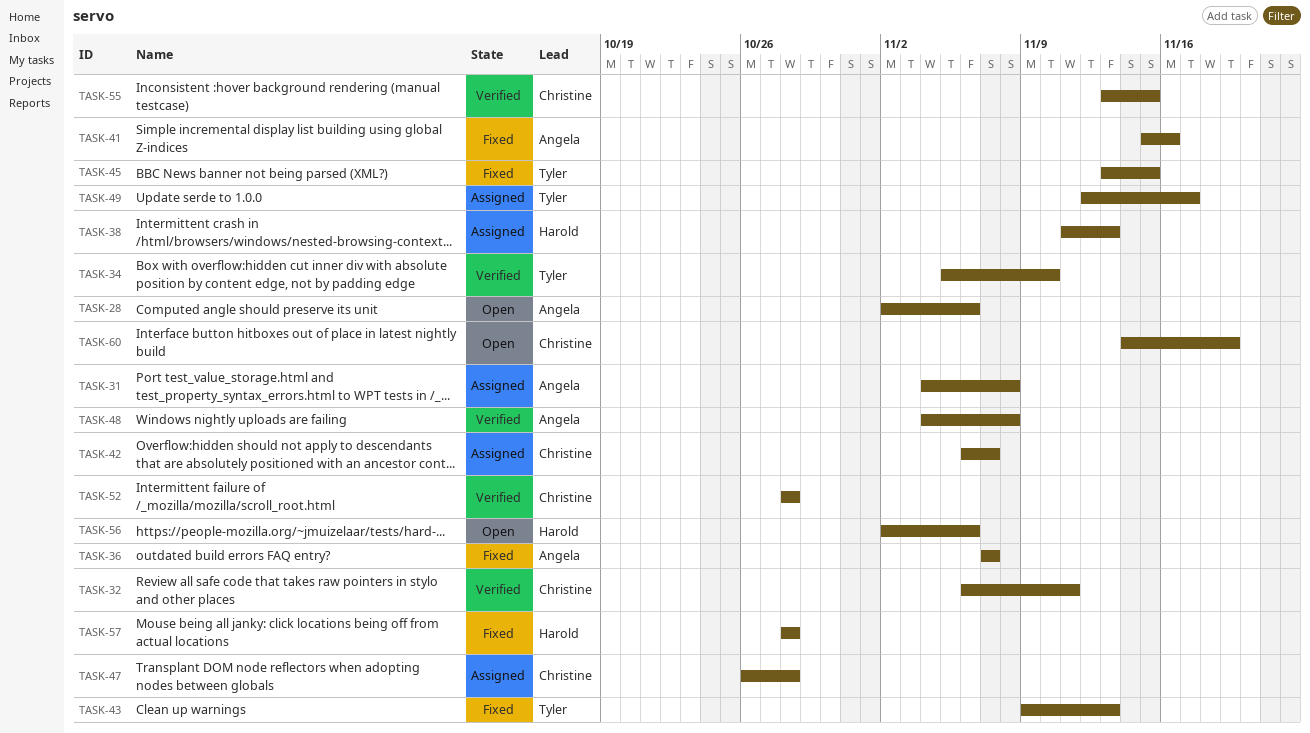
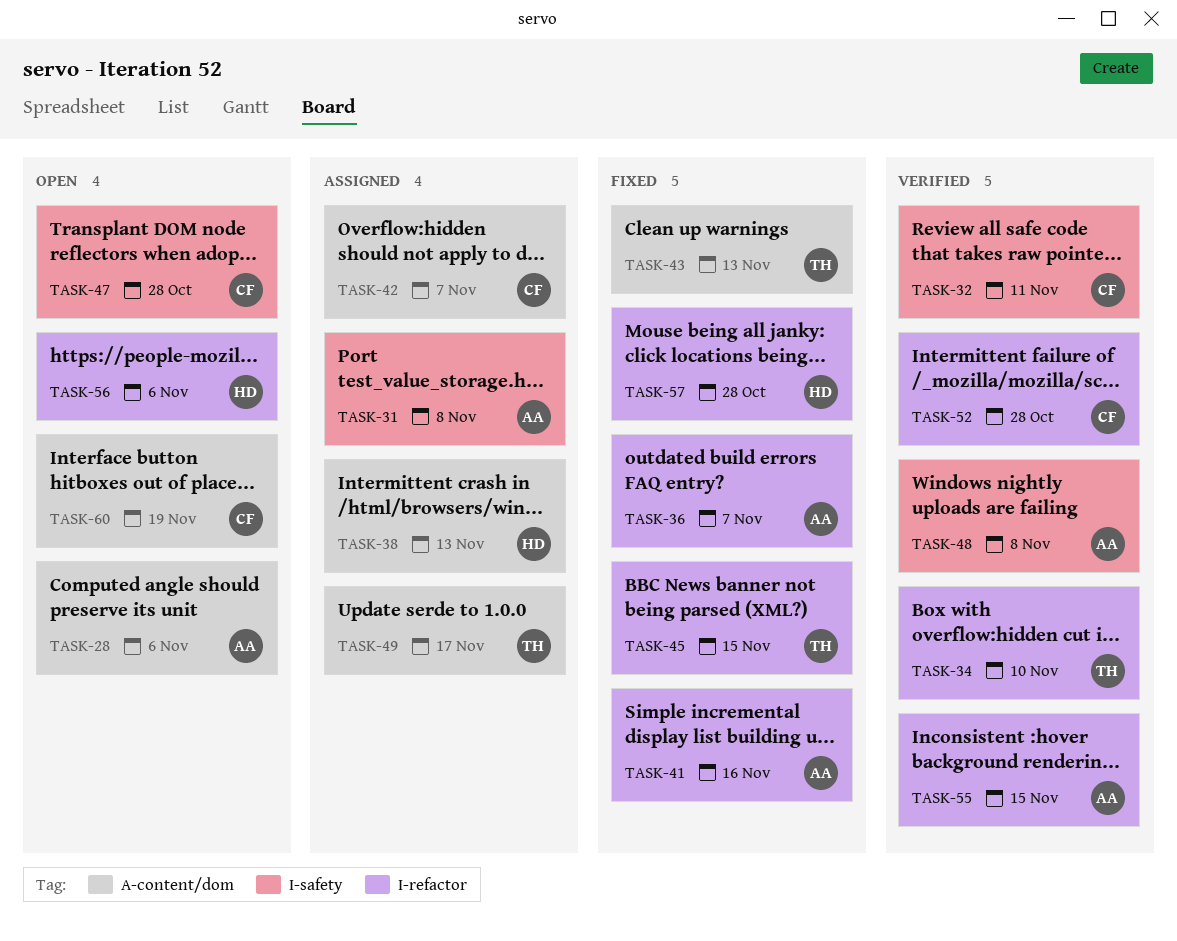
TASK-47, status: Assigned -> Open
TASK-55, owner: Christine -> Angela

